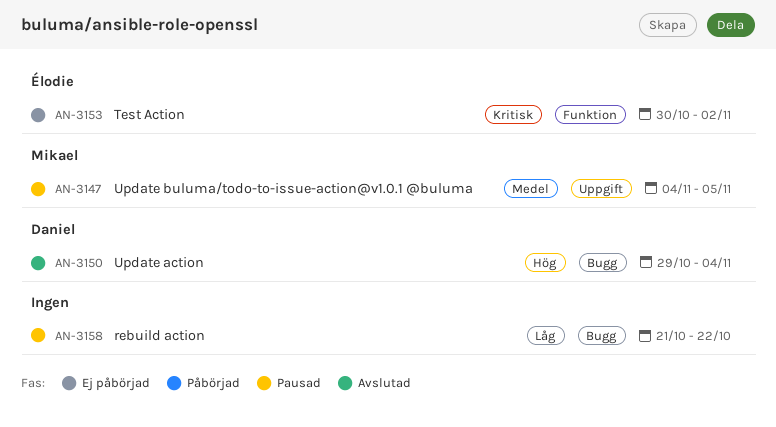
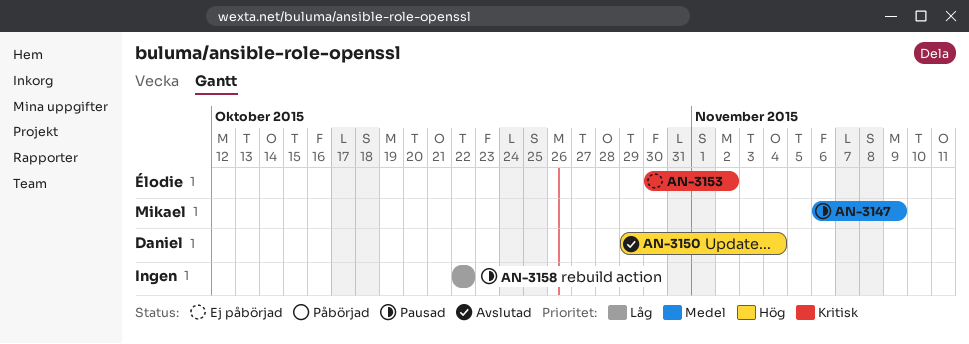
AN-3147, start: Nov 4 -> Nov 6
AN-3147, due: Nov 5 -> Nov 9
AN-3158, start: Oct 21 -> Oct 22

